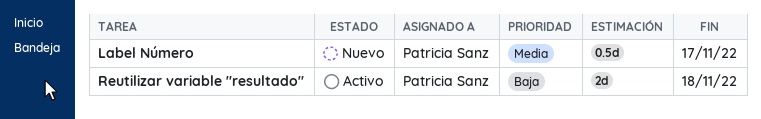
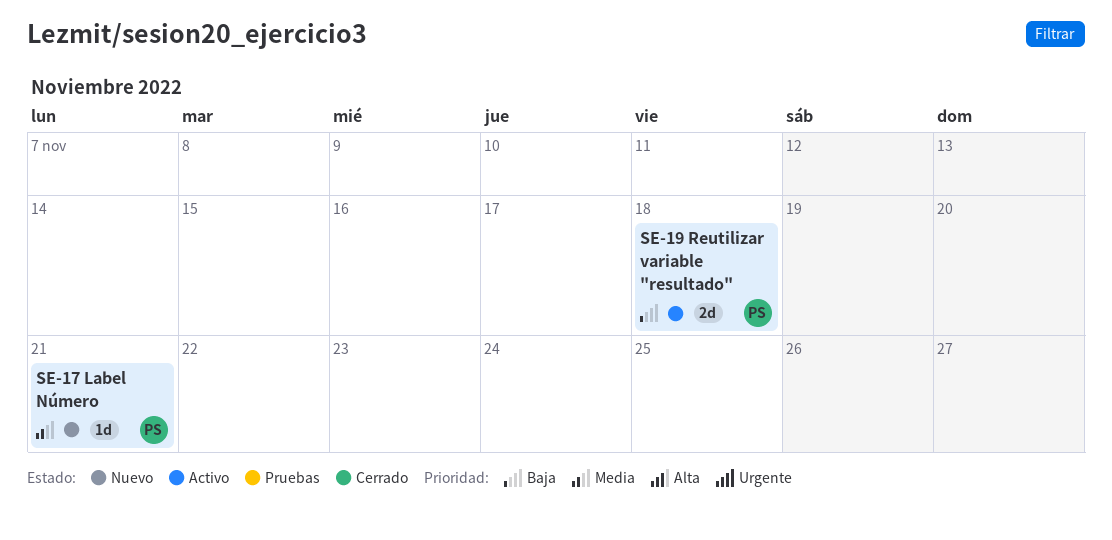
Label Número, estimate: 0.5d -> 1d
Label Número, due: Nov 17 -> Nov 21

